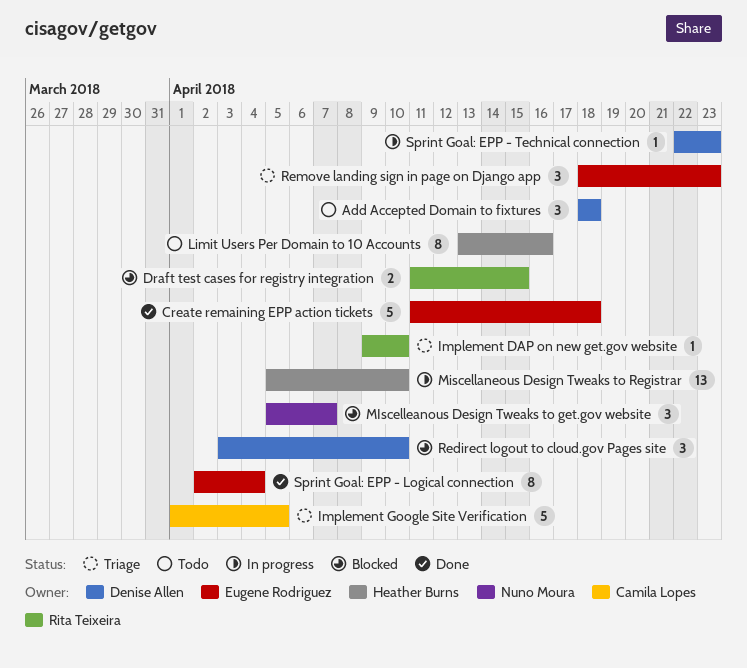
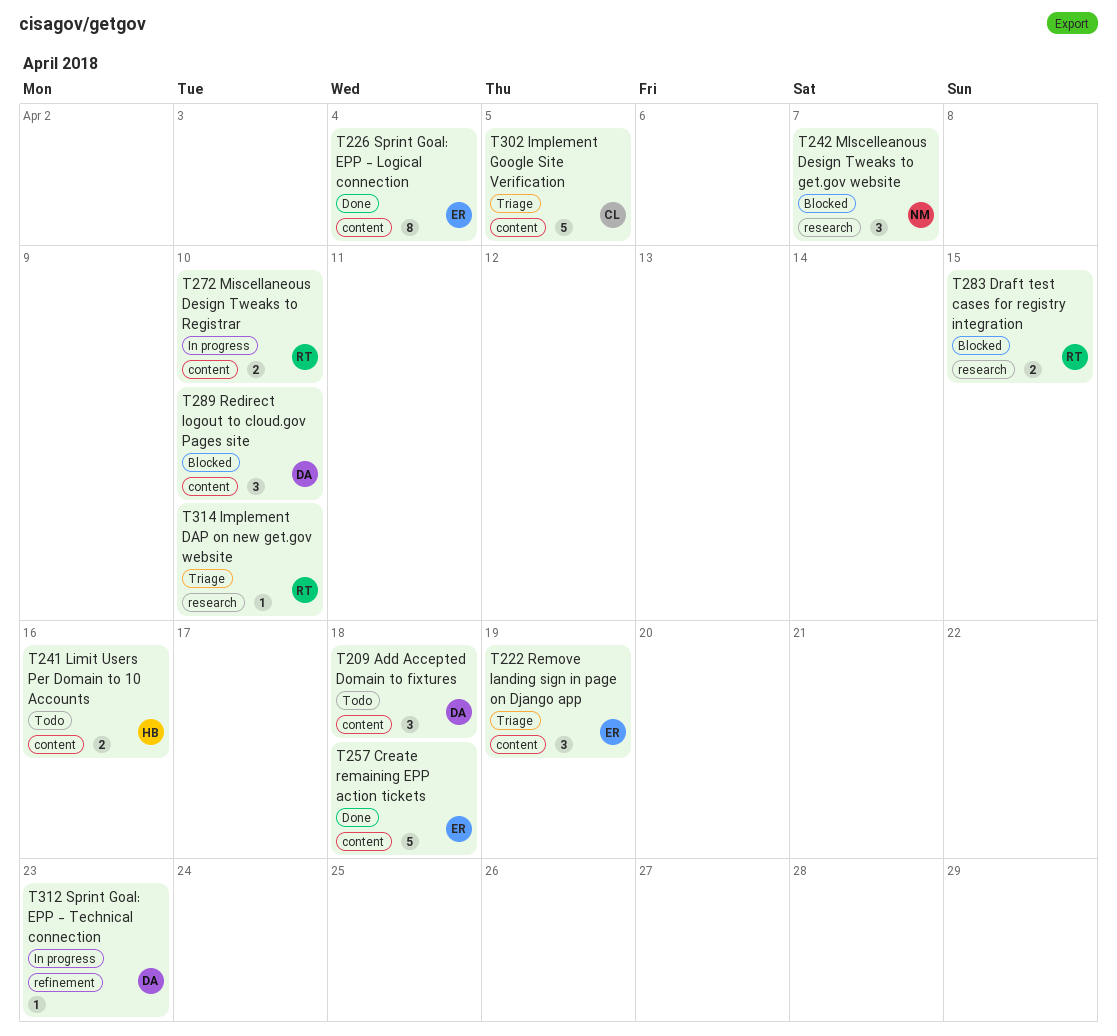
Limit Users Per Domain to 10 Accounts, estimate: 8 -> 2
Miscellaneous Design Tweaks to Registrar, owner: Heather Burns -> Rita Teixeira
Miscellaneous Design Tweaks to Registrar, estimate: 13 -> 2
Remove landing sign in page on Django app, due: Apr 23 -> Apr 19

